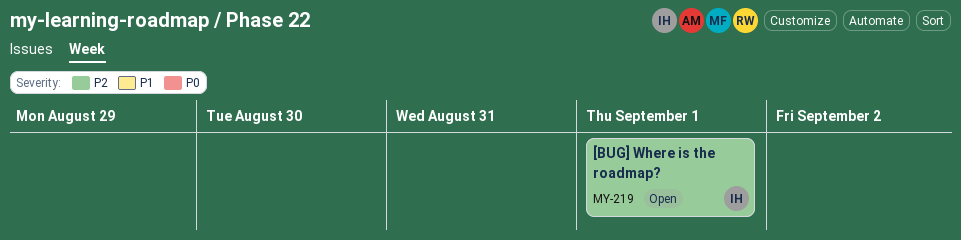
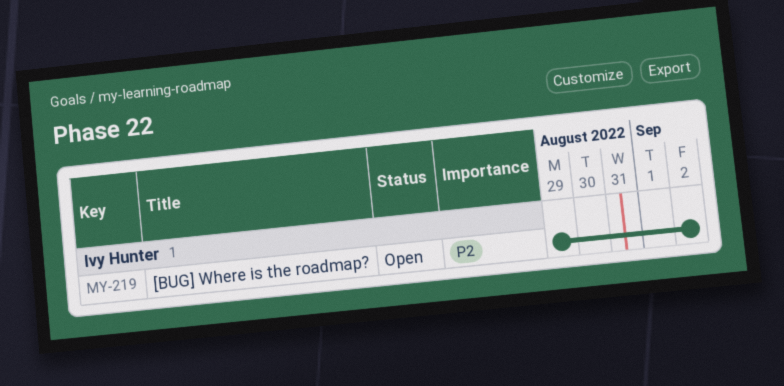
MY-219, due: Sep 1 -> Sep 2

